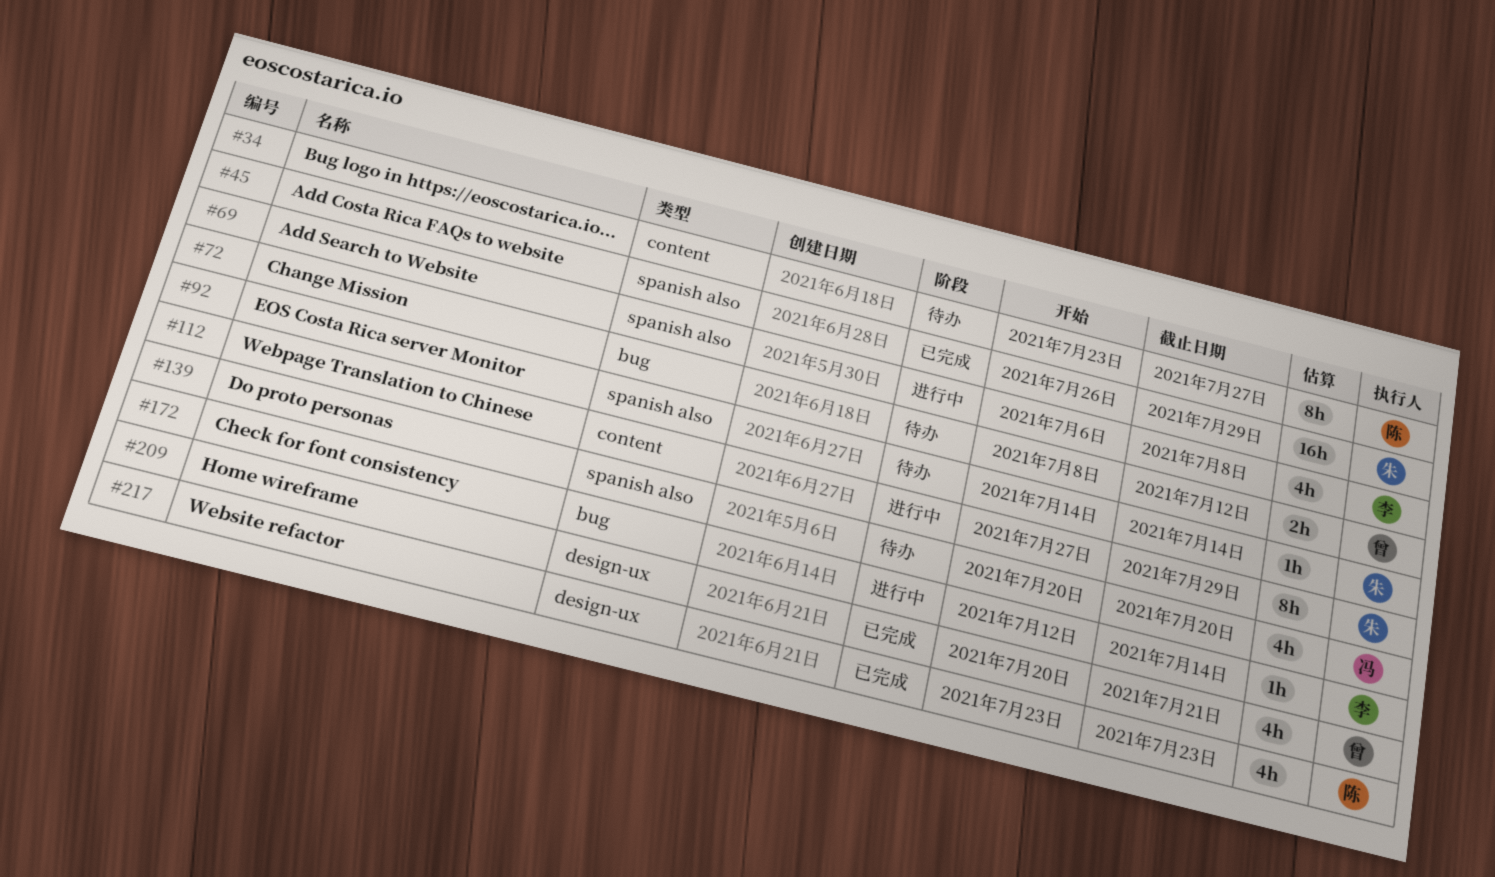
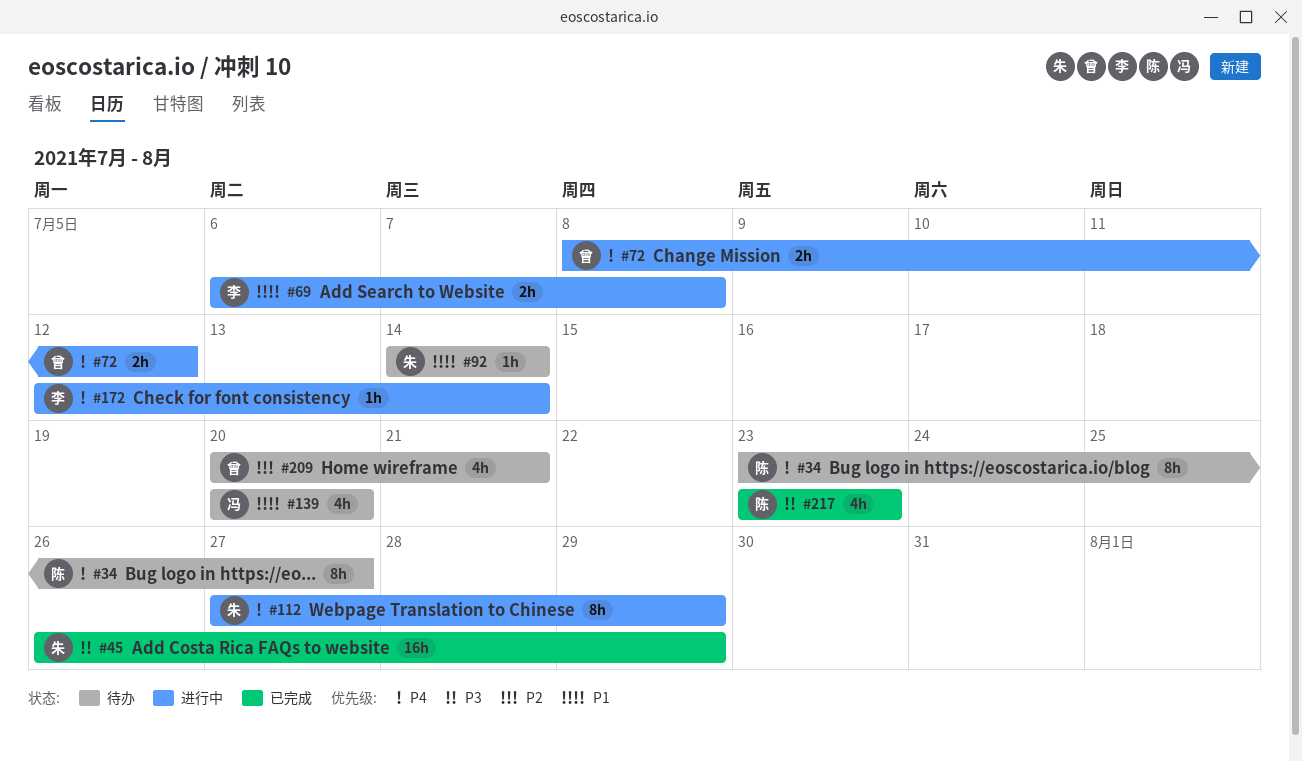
#69, estimate: 4h -> 2h
#72, status: 待办 -> 进行中
#209, status: 已完成 -> 待办

